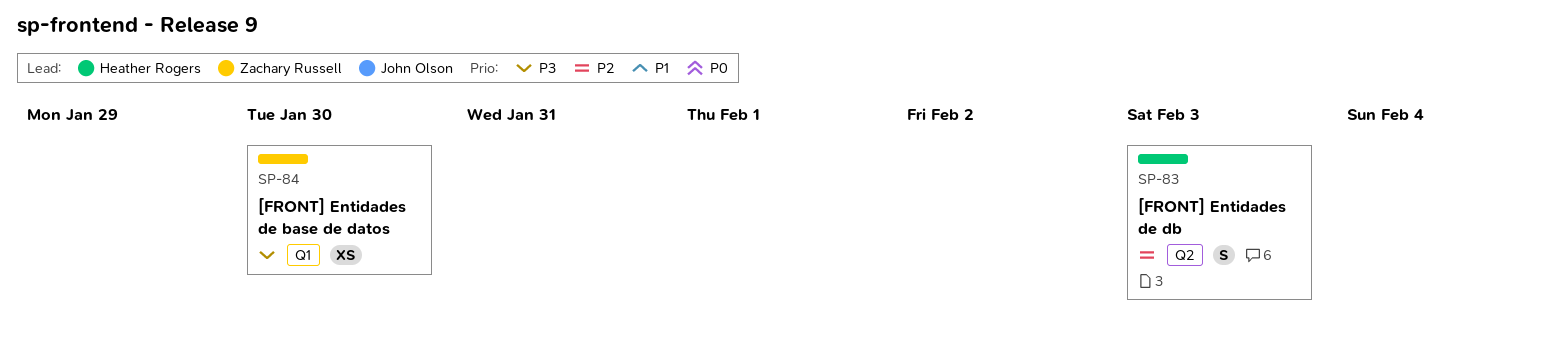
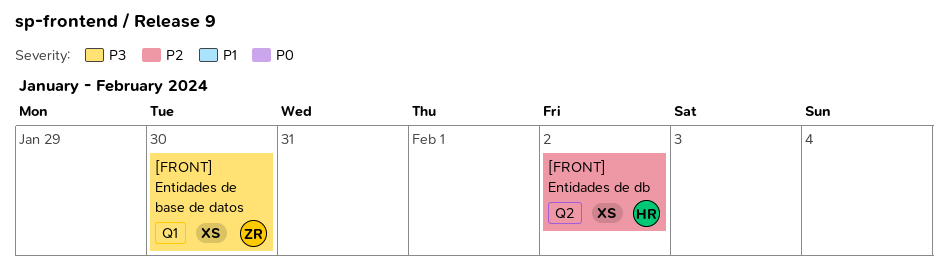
[FRONT] Entidades de db, estimate: S -> XS
[FRONT] Entidades de db, due: Feb 3 -> Feb 2

